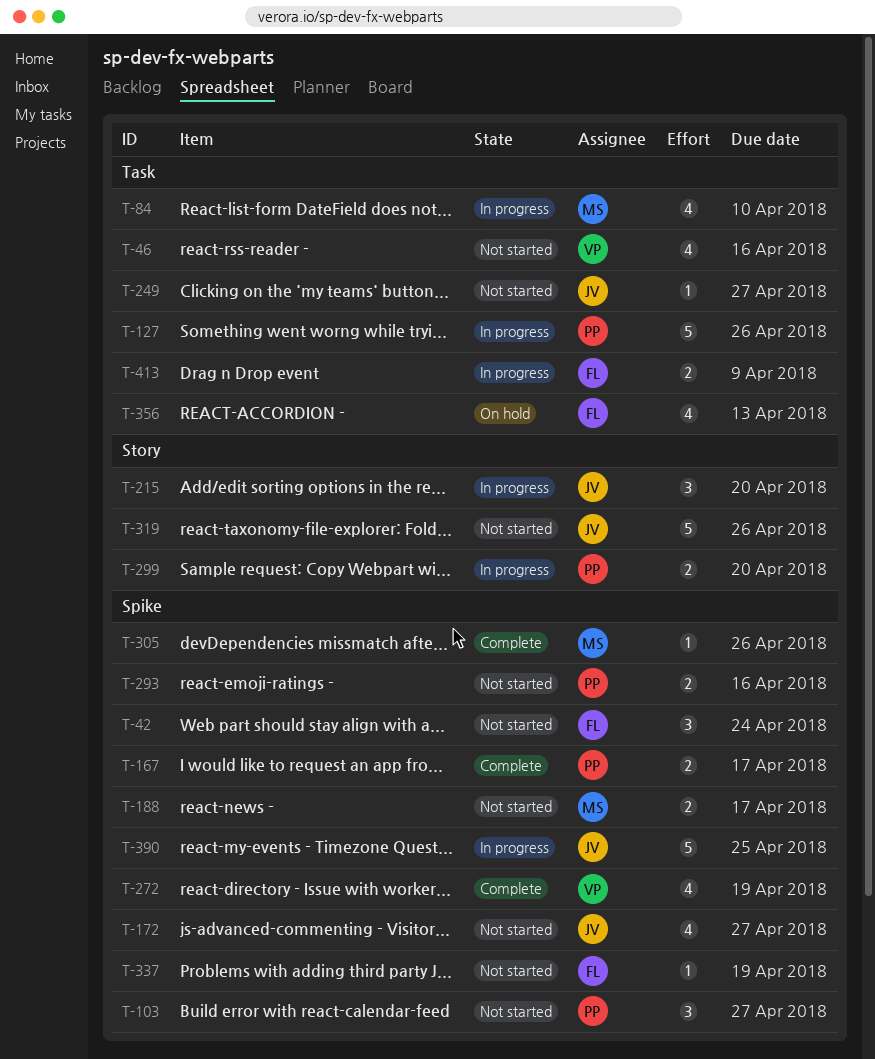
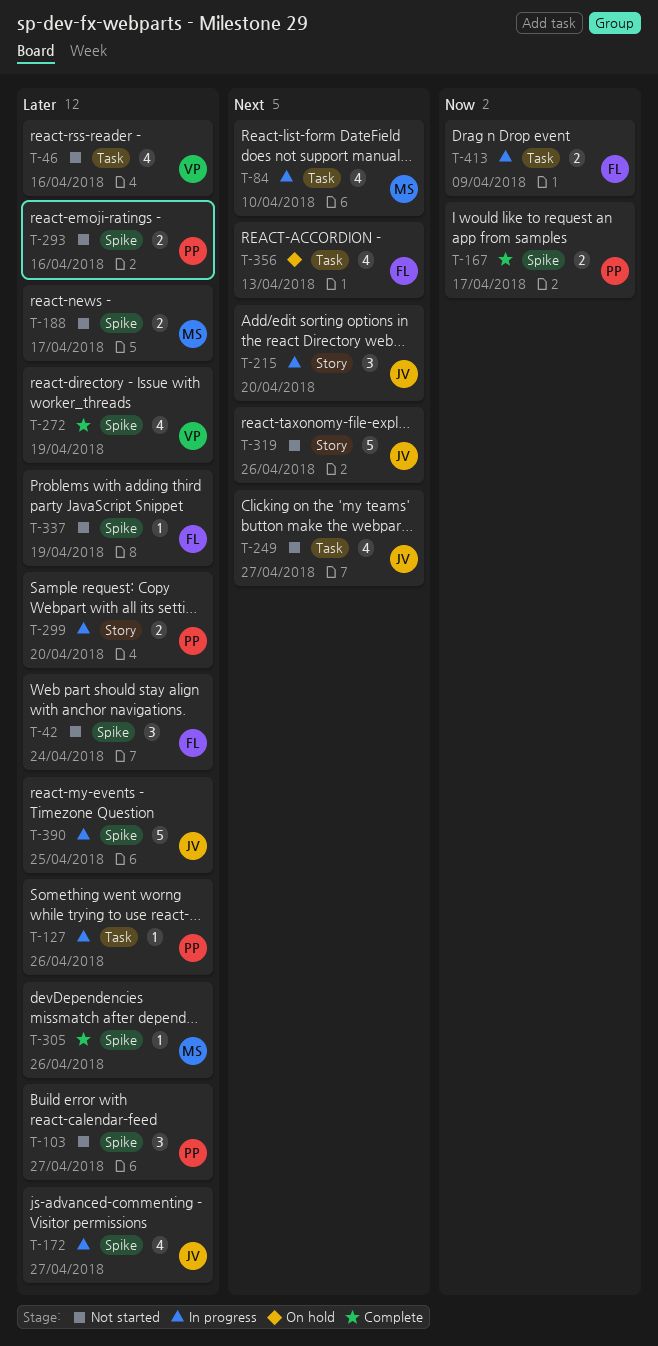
T-127, estimate: 5 -> 1
T-172, status: Not started -> In progress
T-249, estimate: 1 -> 4

